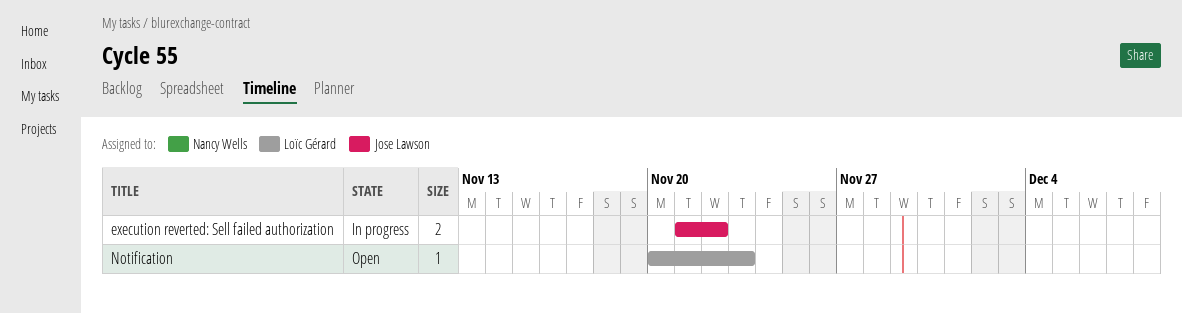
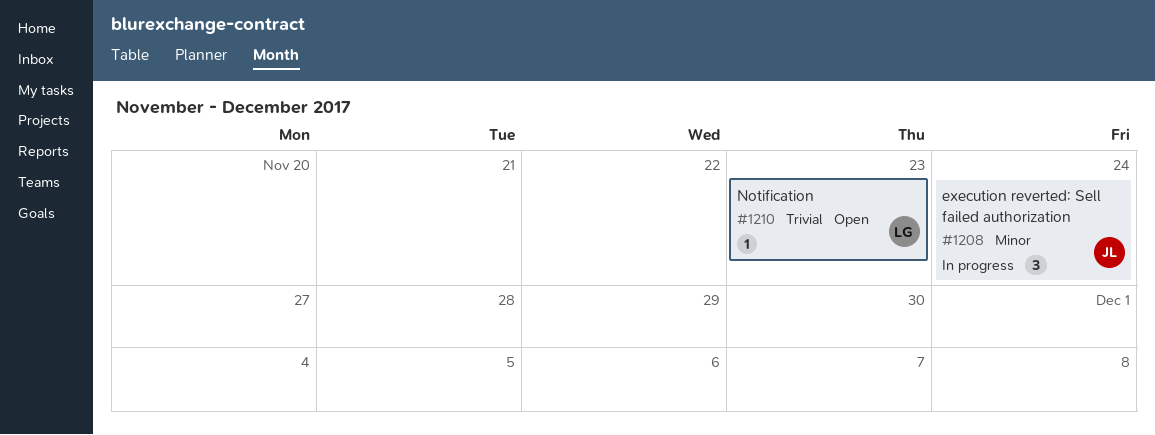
execution reverted: Sell failed authorization, estimate: 2 -> 3
execution reverted: Sell failed authorization, due: Nov 22 -> Nov 24

